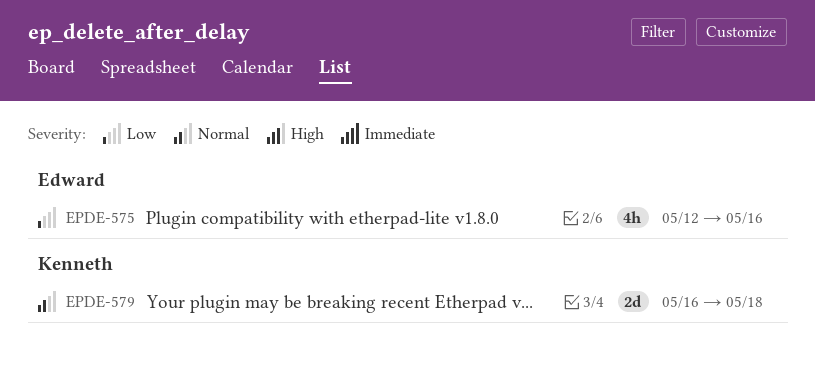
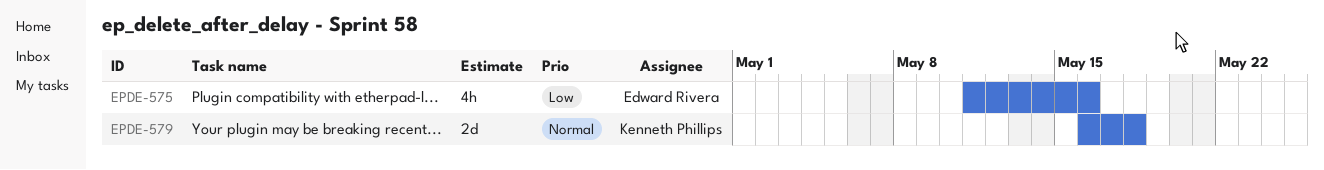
EPDE-575, start: May 12 -> May 11

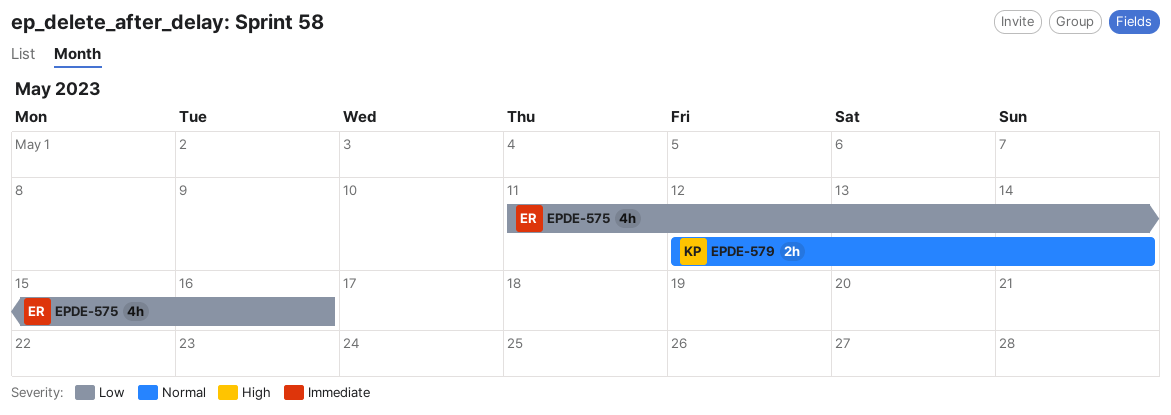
EPDE-579, estimate: 2d -> 2h
EPDE-579, start: May 16 -> May 12
EPDE-579, due: May 18 -> May 14

